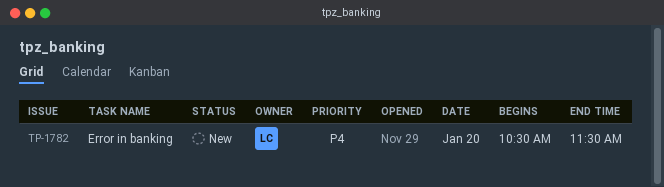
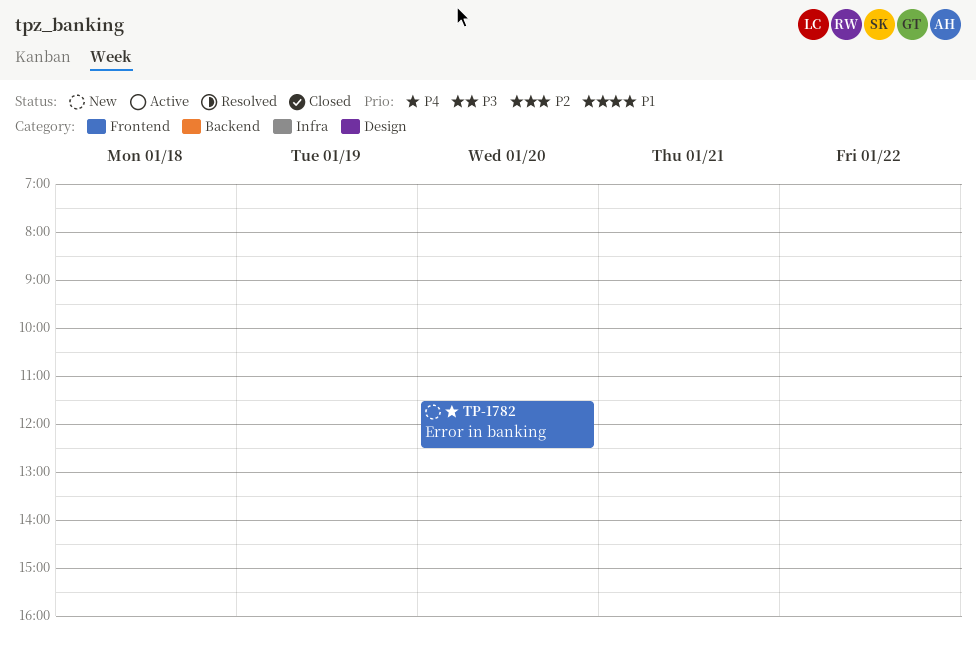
TP-1782, begins: 10:30 -> 11:30
TP-1782, ends: 11:30 -> 12:30

